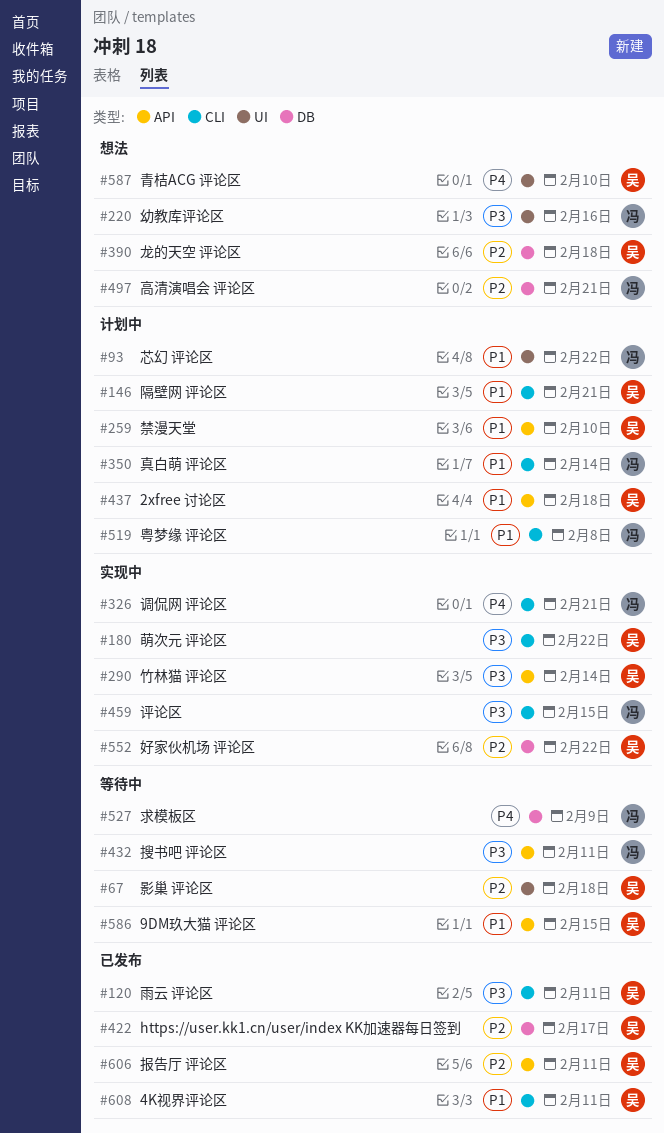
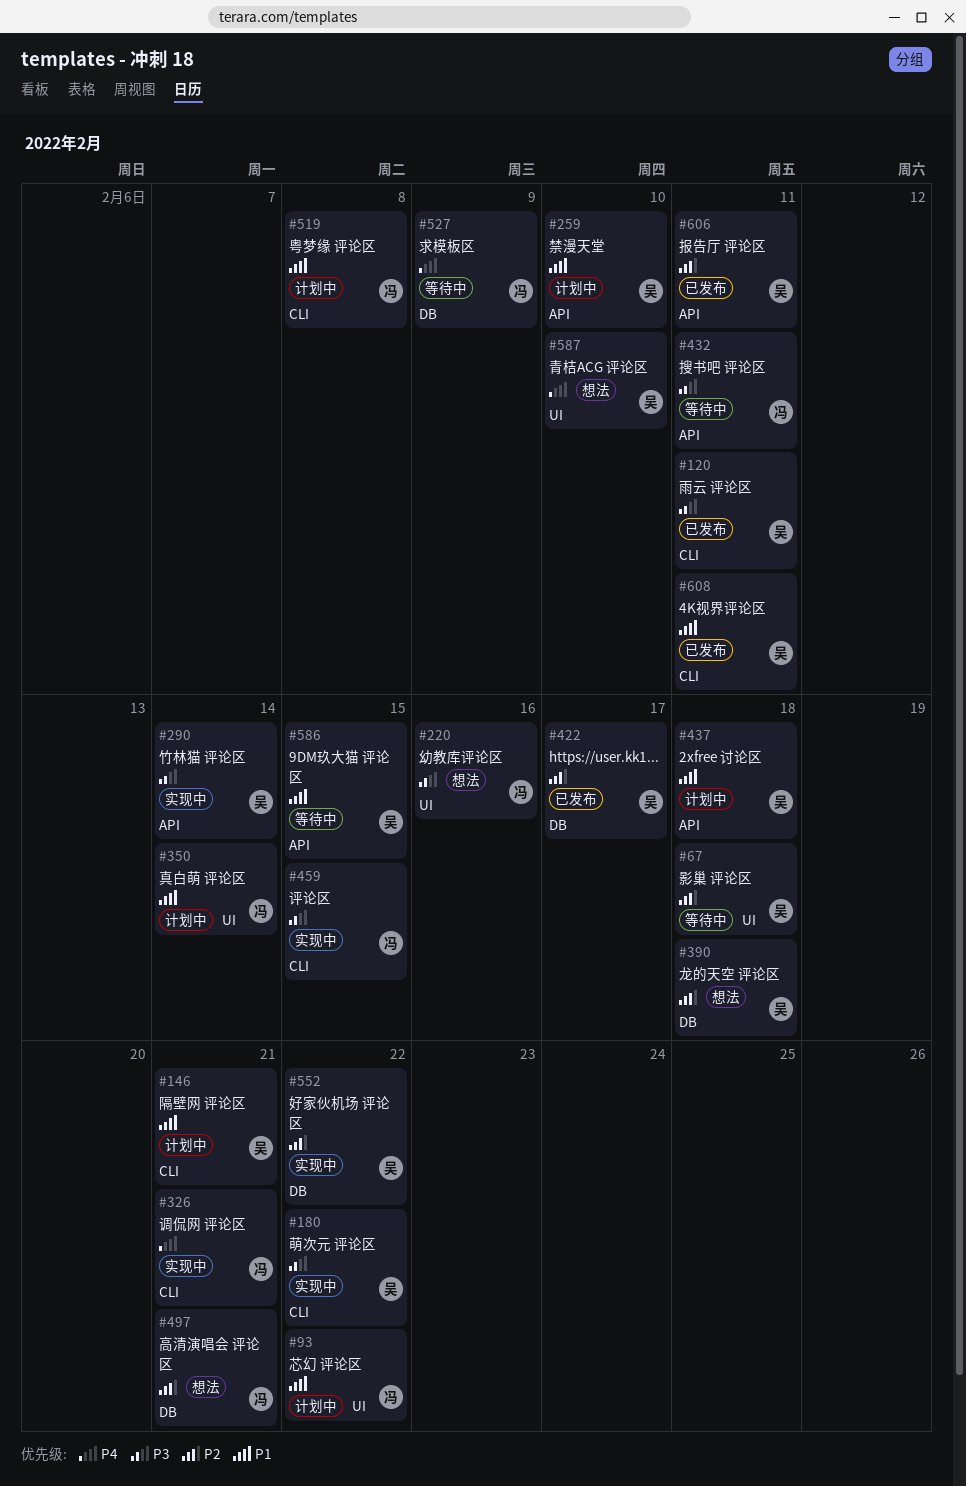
#350, label: CLI -> UI

